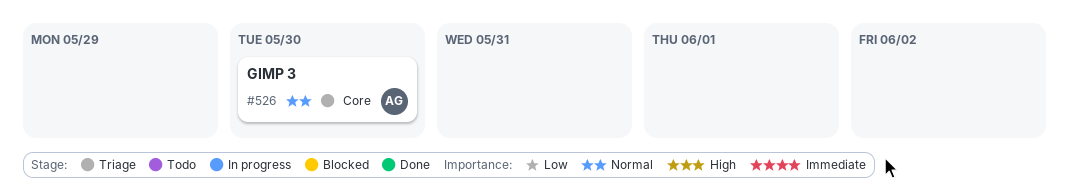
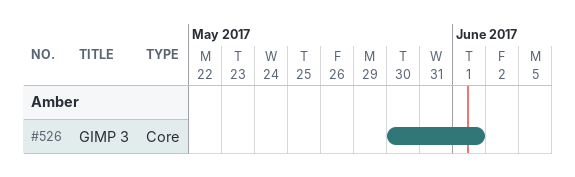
#526, due: May 30 -> Jun 1

